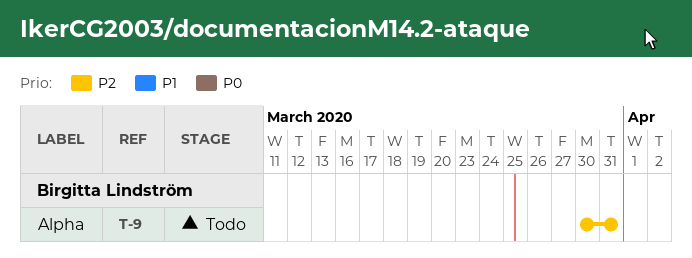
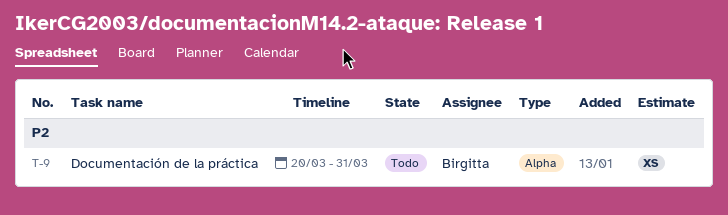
T-9, start: Mar 30 -> Mar 20

